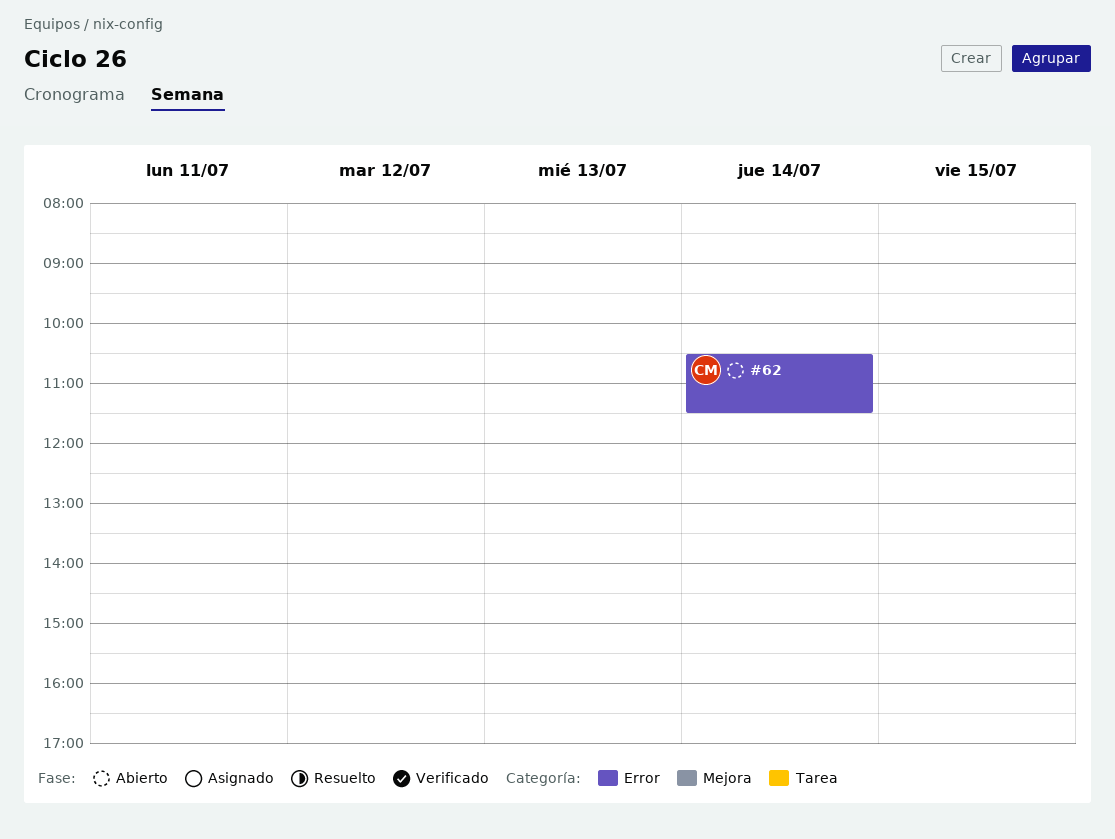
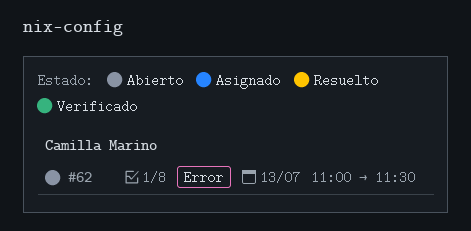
#62, day: Jul 14 -> Jul 13
#62, begins: 10:30 -> 11:00

